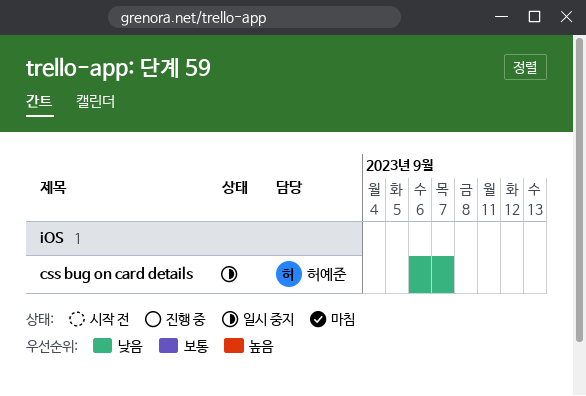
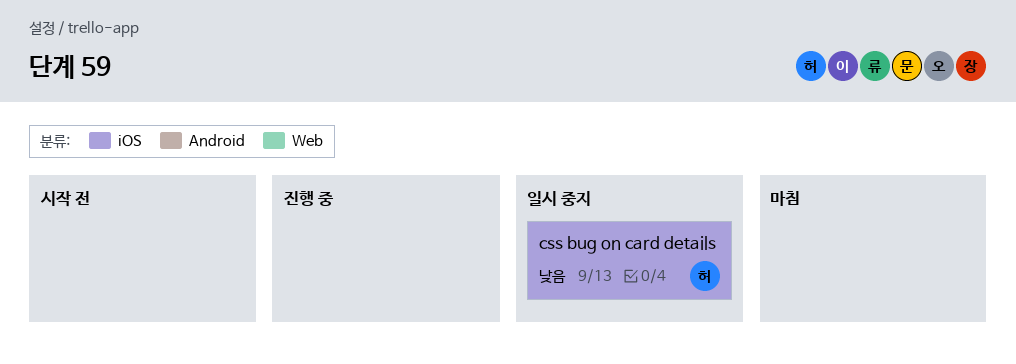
css bug on card details, due: Sep 7 -> Sep 13

